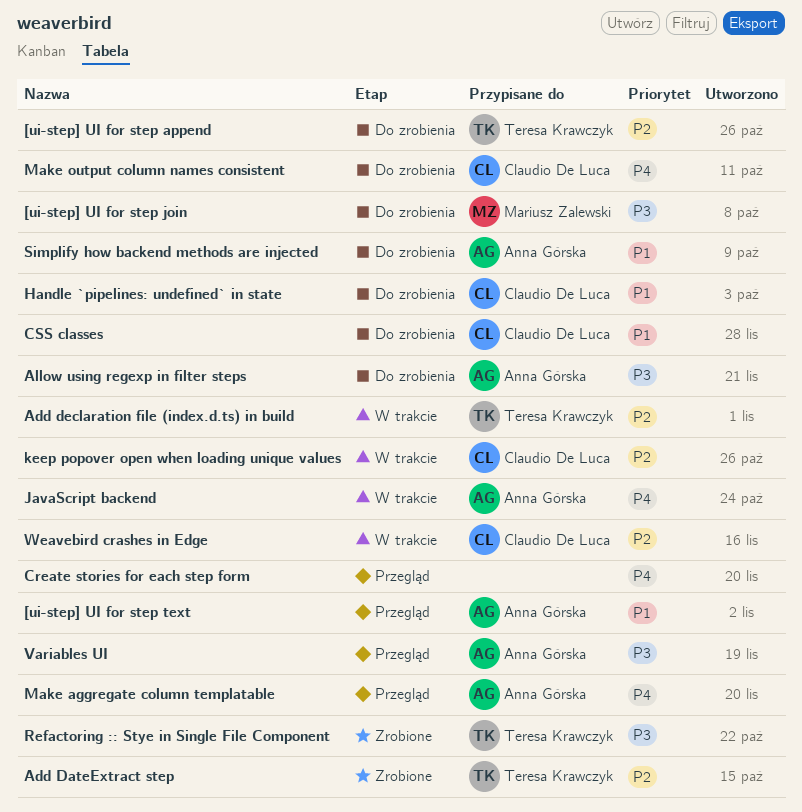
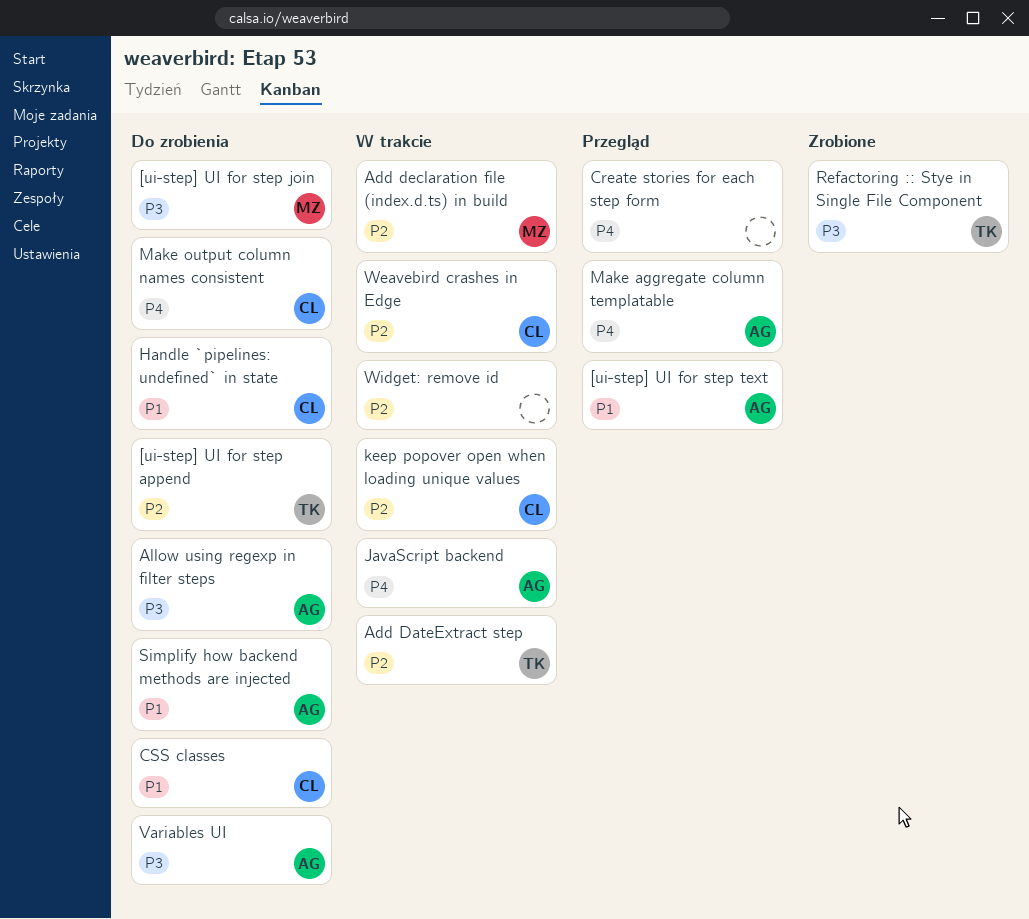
Add DateExtract step, status: Zrobione -> W trakcie
Add declaration file (index.d.ts) in build, owner: Teresa Krawczyk -> Mariusz Zalewski
Variables UI, status: Przegląd -> Do zrobienia
Widget: remove id: none -> present

